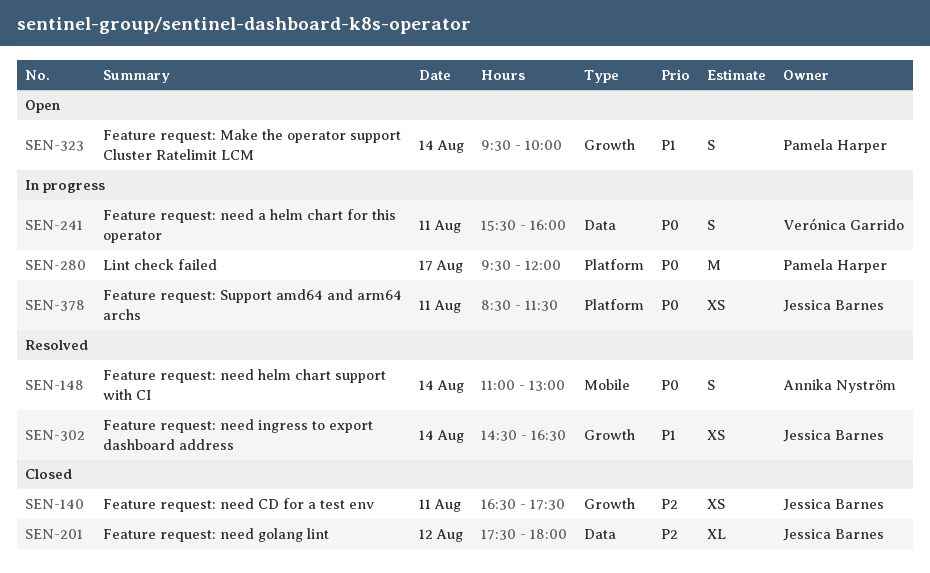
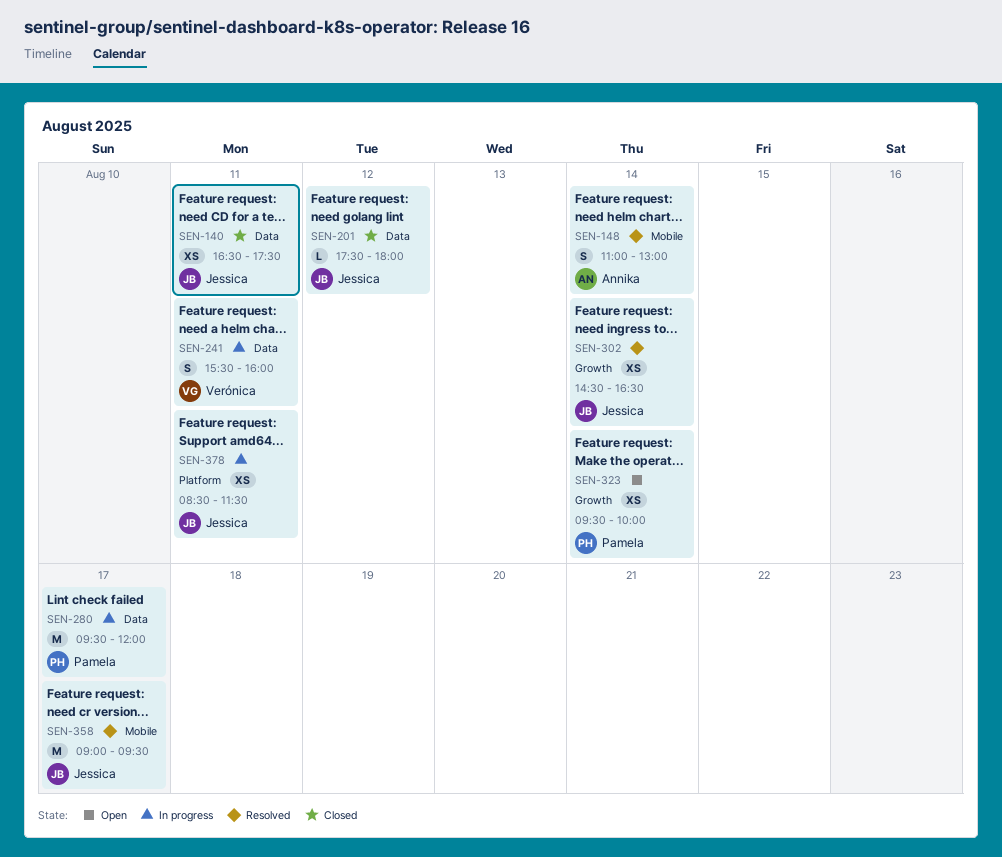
SEN-140, label: Growth -> Data
SEN-201, estimate: XL -> L
SEN-280, label: Platform -> Data
SEN-323, estimate: S -> XS
SEN-358: none -> present

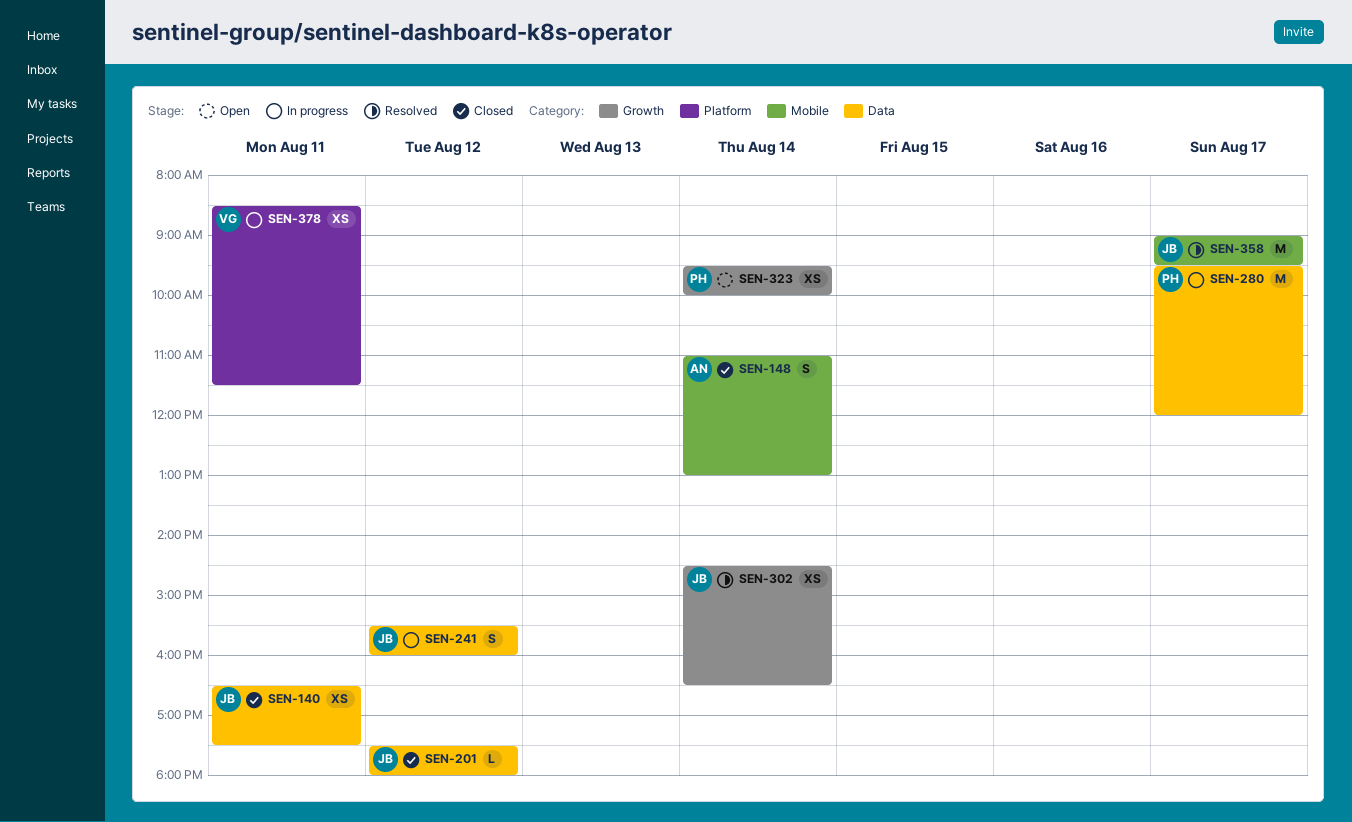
SEN-148, status: Resolved -> Closed
SEN-241, owner: Verónica -> Jessica
SEN-241, day: Aug 11 -> Aug 12
SEN-378, owner: Jessica -> Verónica

